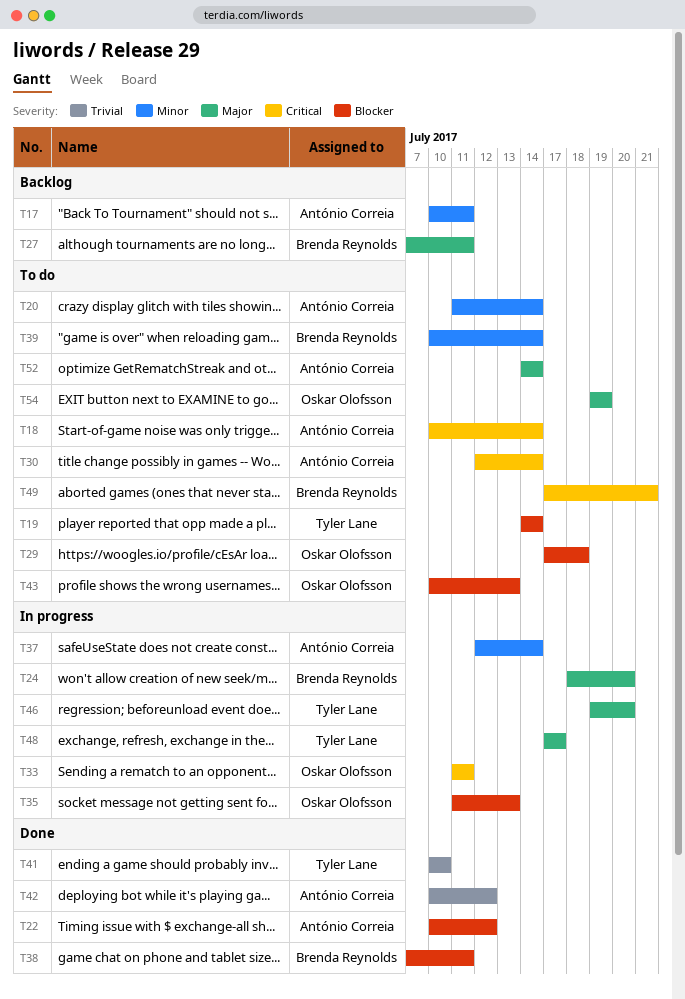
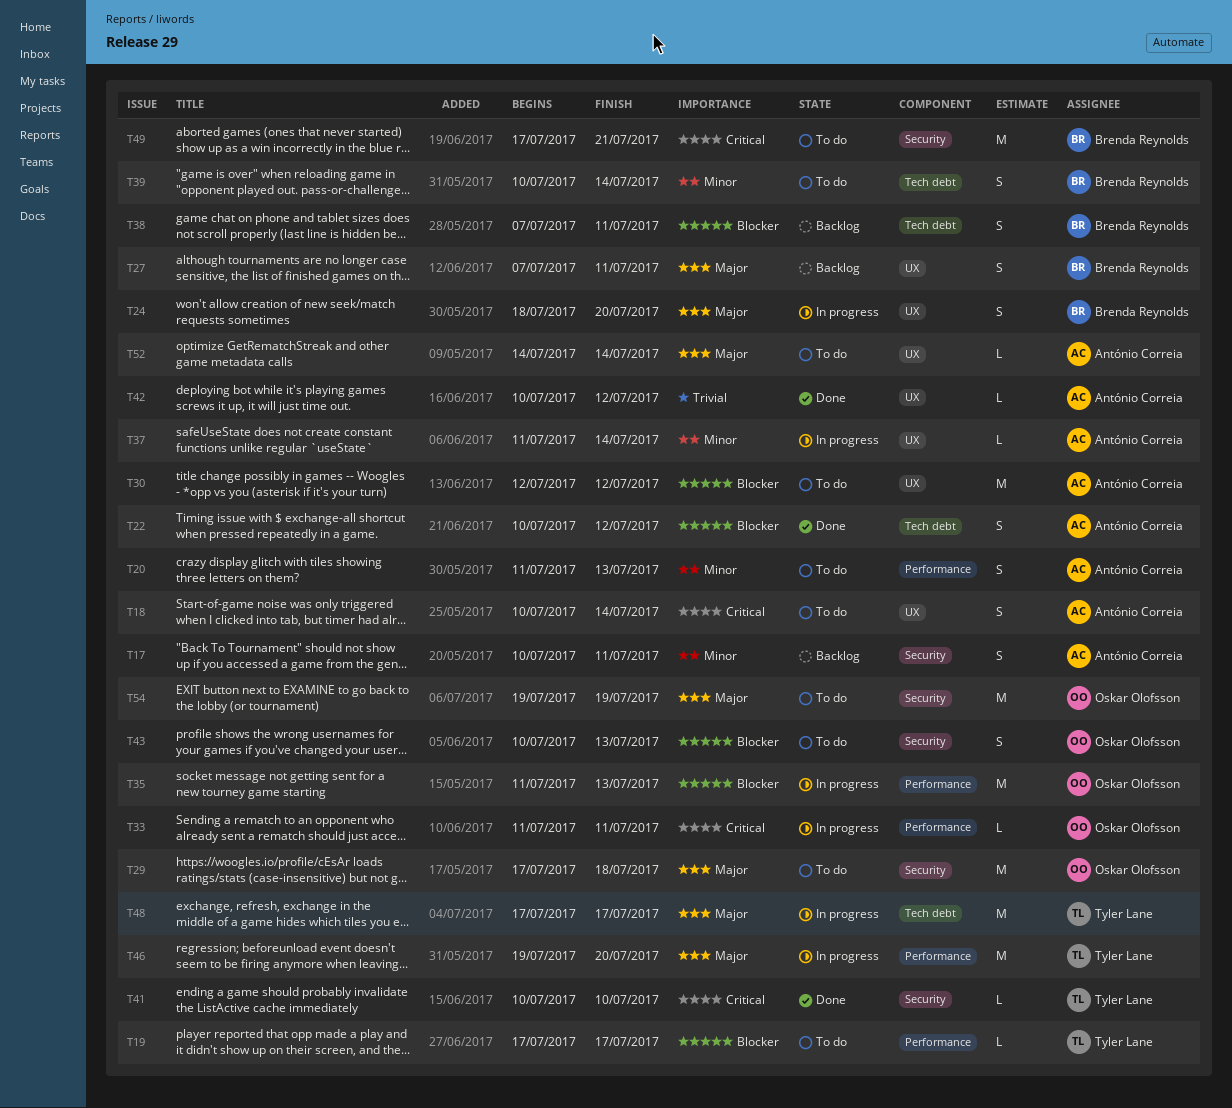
T19, start: Jul 14 -> Jul 17
T19, due: Jul 14 -> Jul 17
T20, due: Jul 14 -> Jul 13
T29, priority: Blocker -> Major
T30, priority: Critical -> Blocker
T30, due: Jul 14 -> Jul 12
T37, start: Jul 12 -> Jul 11
T38, status: Done -> Backlog
T41, priority: Trivial -> Critical

